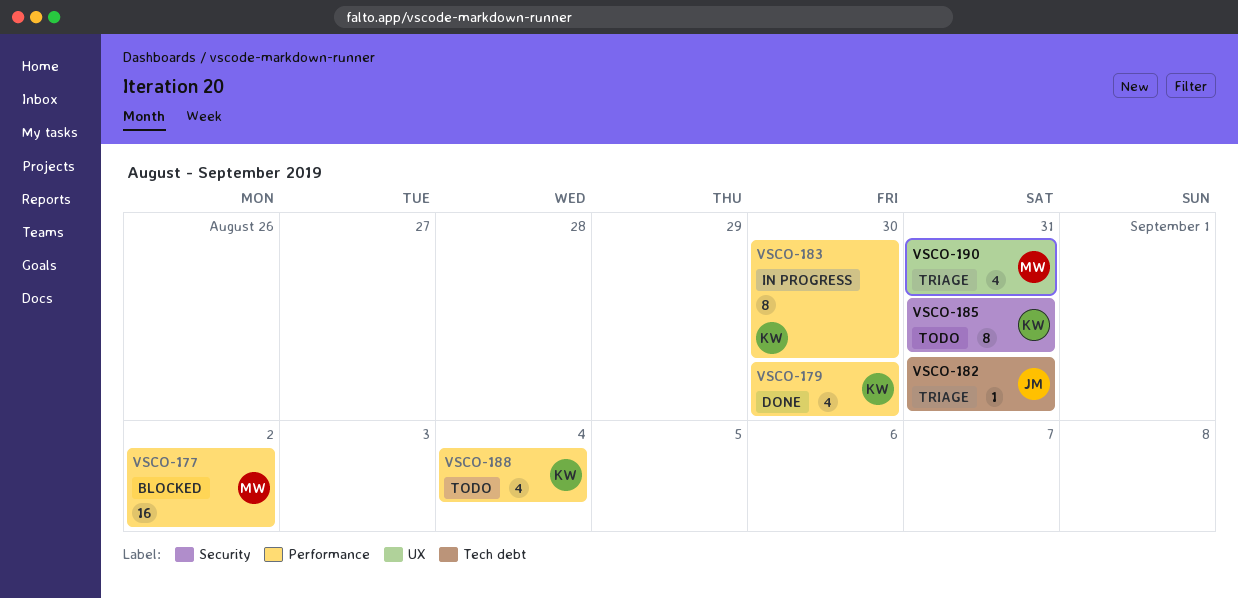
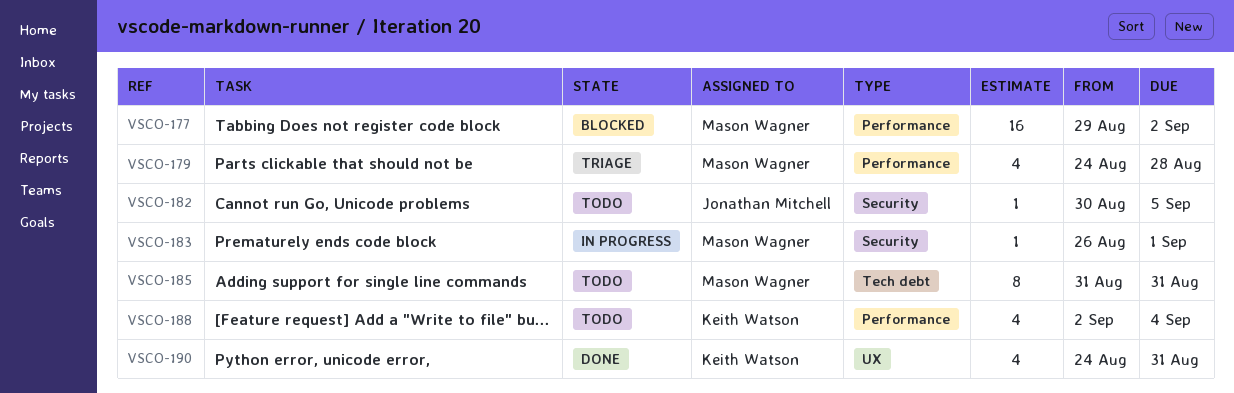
VSCO-179, status: Done -> Triage
VSCO-179, owner: Keith Watson -> Mason Wagner
VSCO-179, due: Aug 30 -> Aug 28
VSCO-182, status: Triage -> Todo
VSCO-182, label: Tech debt -> Security
VSCO-182, due: Aug 31 -> Sep 5
VSCO-183, owner: Keith Watson -> Mason Wagner
VSCO-183, label: Performance -> Security
VSCO-183, estimate: 8 -> 1
VSCO-183, due: Aug 30 -> Sep 1
VSCO-185, owner: Keith Watson -> Mason Wagner
VSCO-185, label: Security -> Tech debt
VSCO-190, status: Triage -> Done
VSCO-190, owner: Mason Wagner -> Keith Watson

